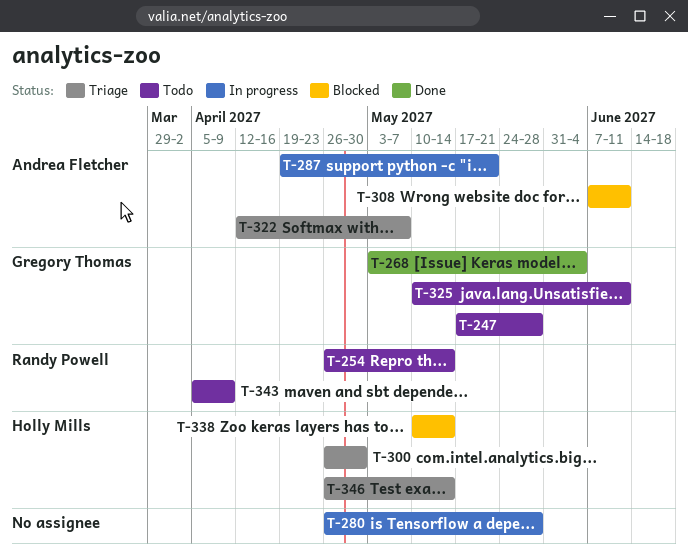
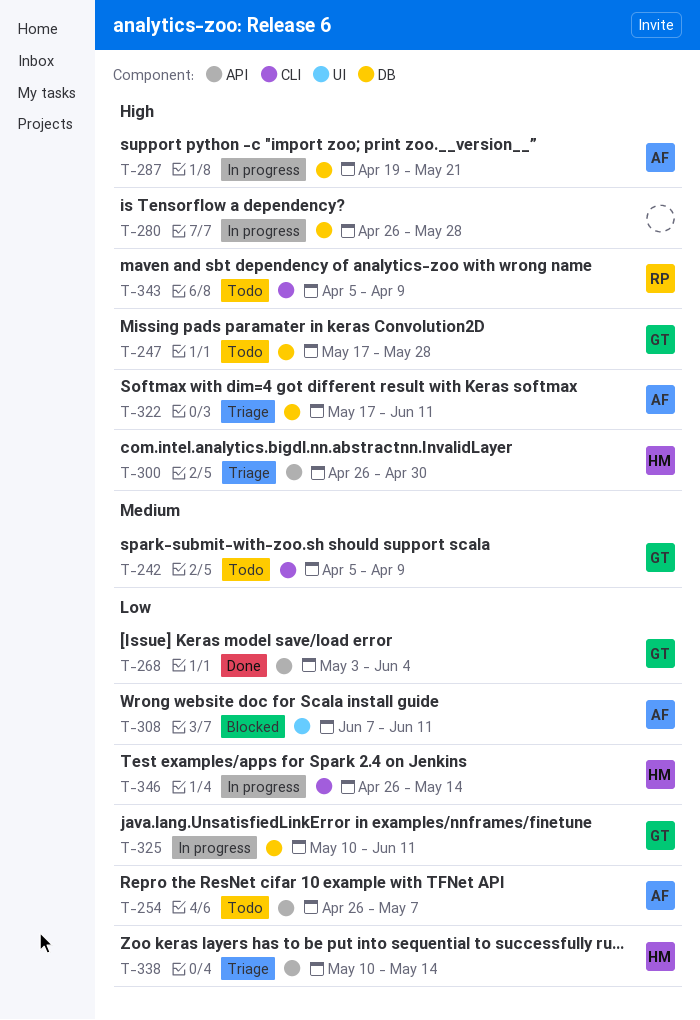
T-242: none -> present
T-254, owner: Randy Powell -> Andrea Fletcher
T-254, due: May 14 -> May 7
T-322, start: Apr 12 -> May 17
T-322, due: May 7 -> Jun 11
T-325, status: Todo -> In progress
T-338, status: Blocked -> Triage
T-346, status: Triage -> In progress

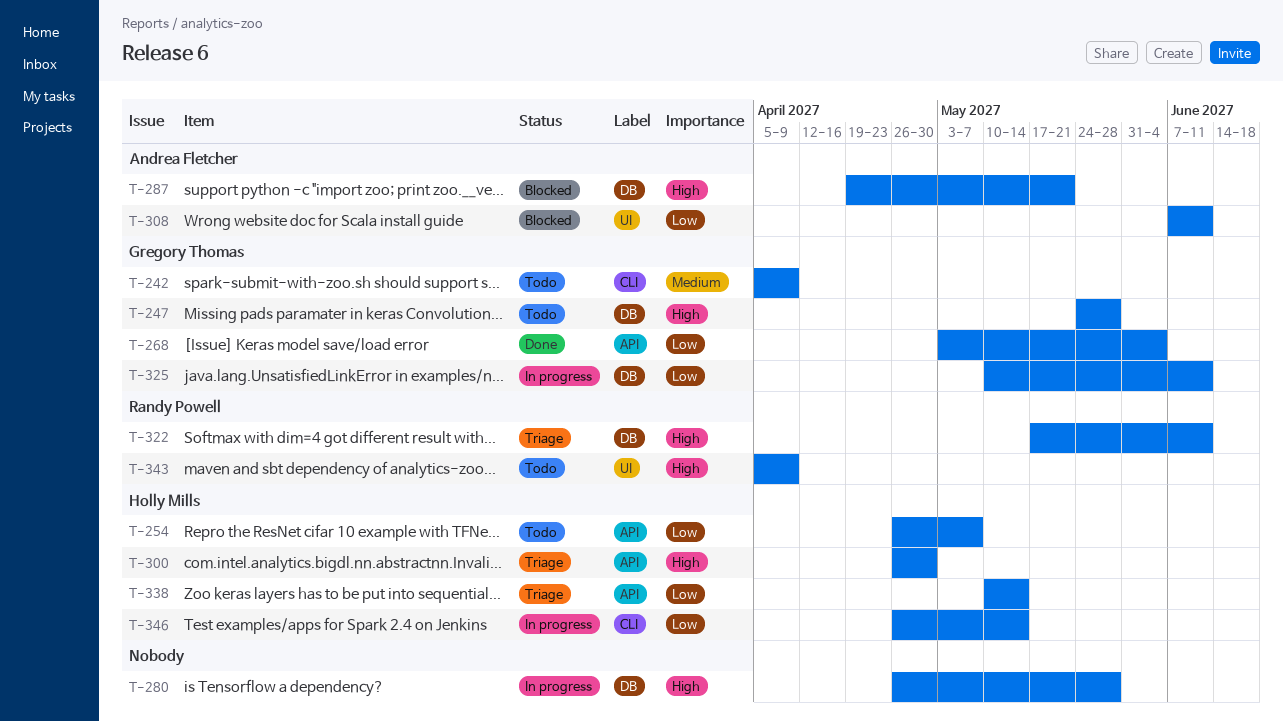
T-247, start: May 17 -> May 24
T-254, owner: Andrea Fletcher -> Holly Mills
T-287, status: In progress -> Blocked
T-322, owner: Andrea Fletcher -> Randy Powell
T-343, label: CLI -> UI

